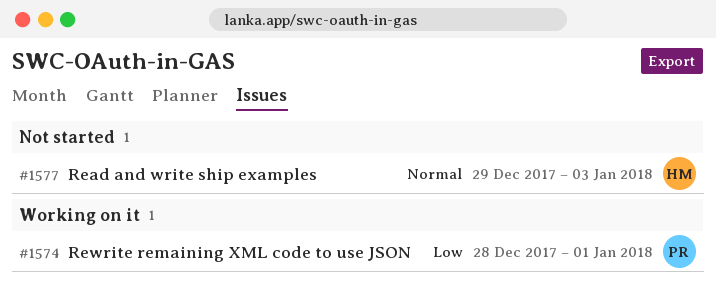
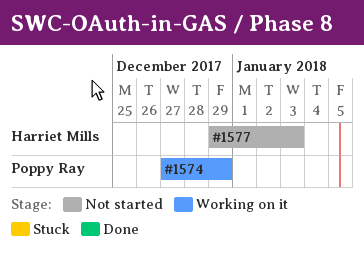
#1574, start: Dec 28 -> Dec 27
#1574, due: Jan 1 -> Dec 29

